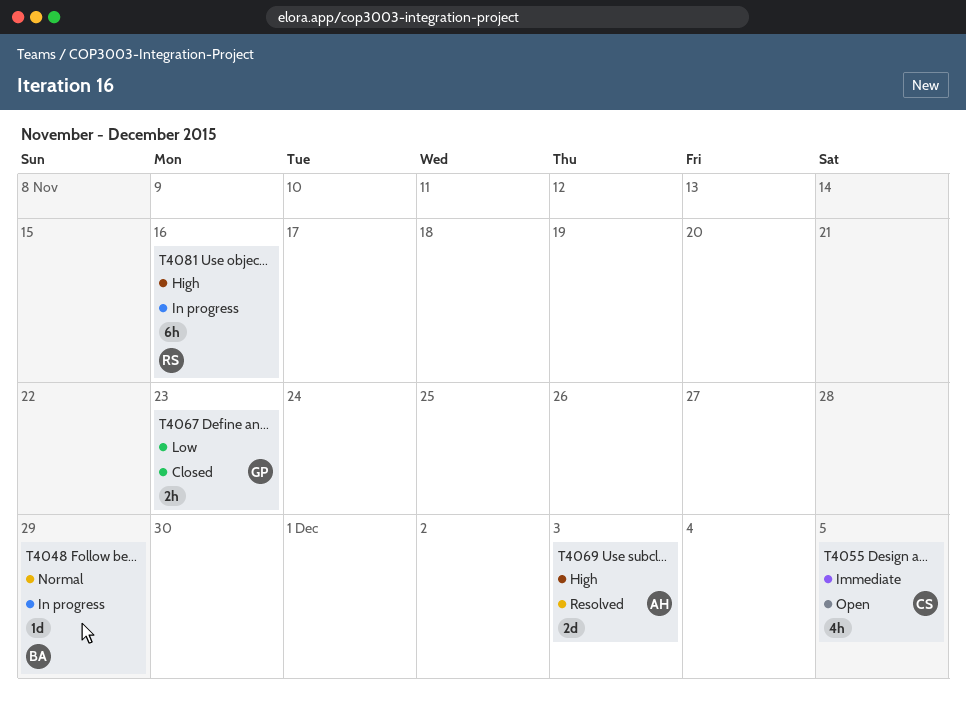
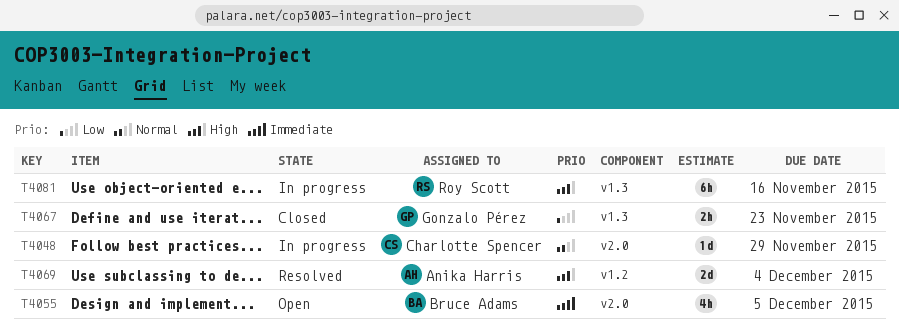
T4048, owner: Bruce Adams -> Charlotte Spencer
T4055, owner: Charlotte Spencer -> Bruce Adams
T4069, due: Dec 3 -> Dec 4

